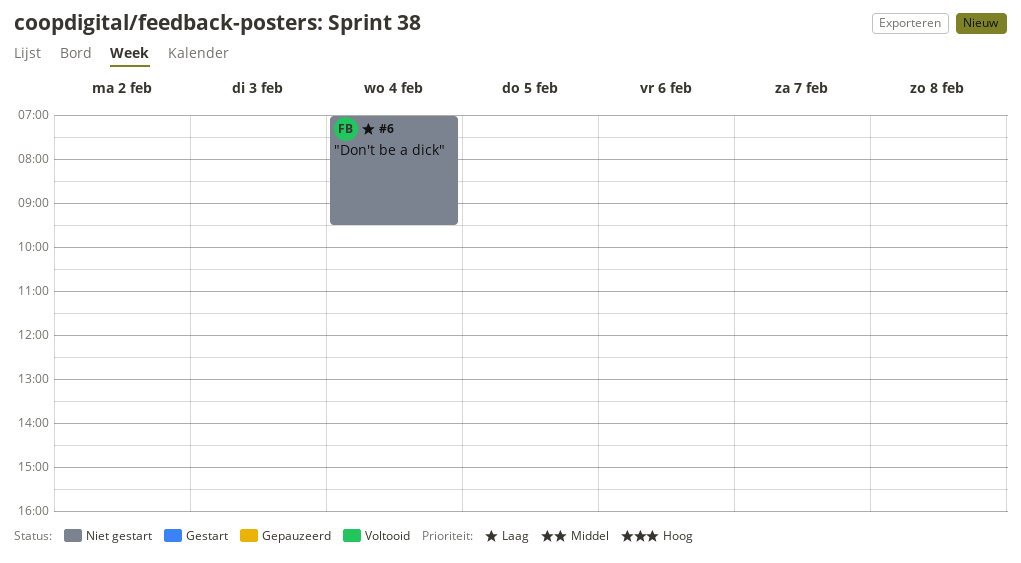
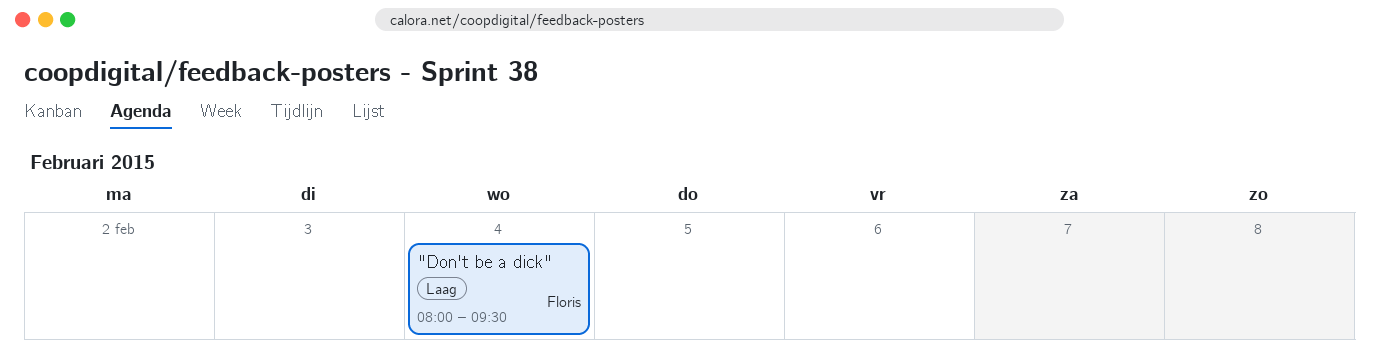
"Don't be a dick", begins: 07:00 -> 08:00

